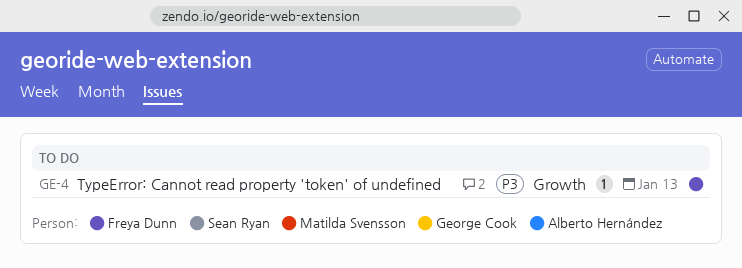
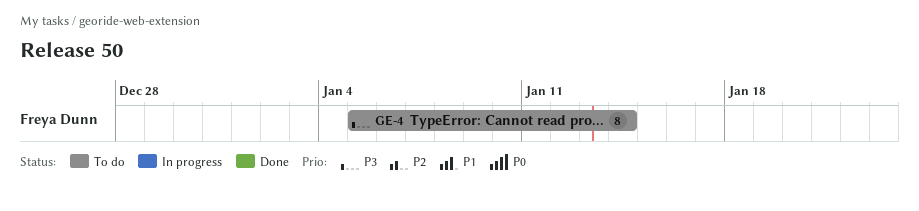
GE-4, estimate: 1 -> 8
GE-4, due: Jan 13 -> Jan 14

